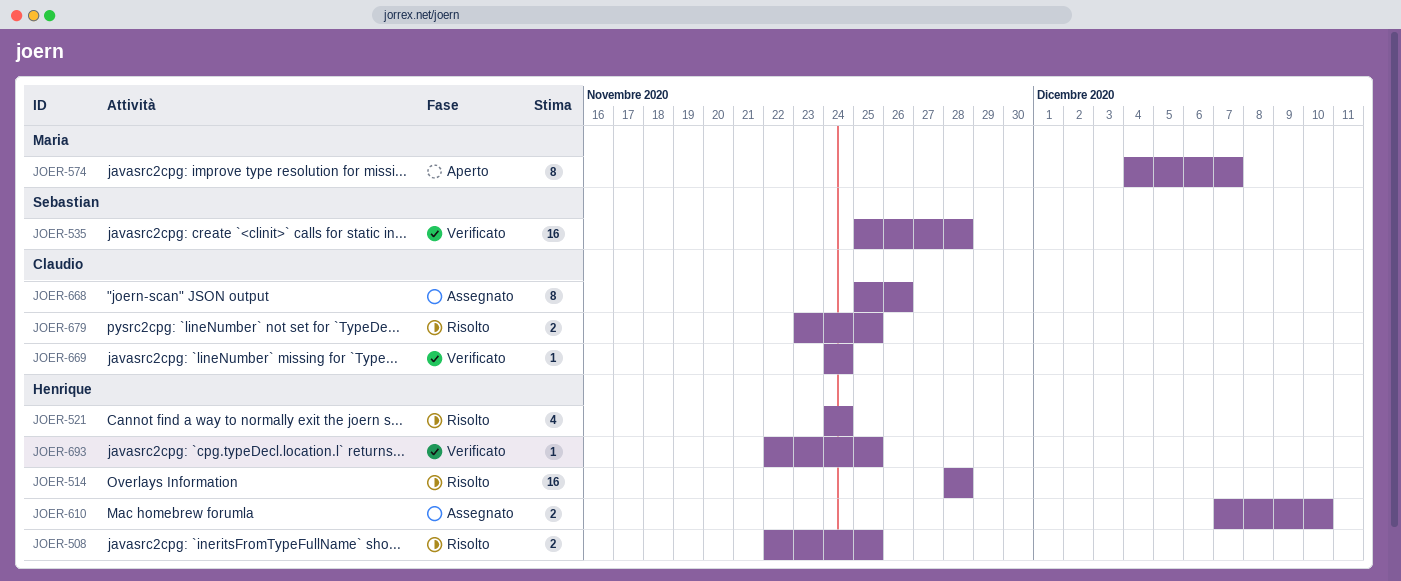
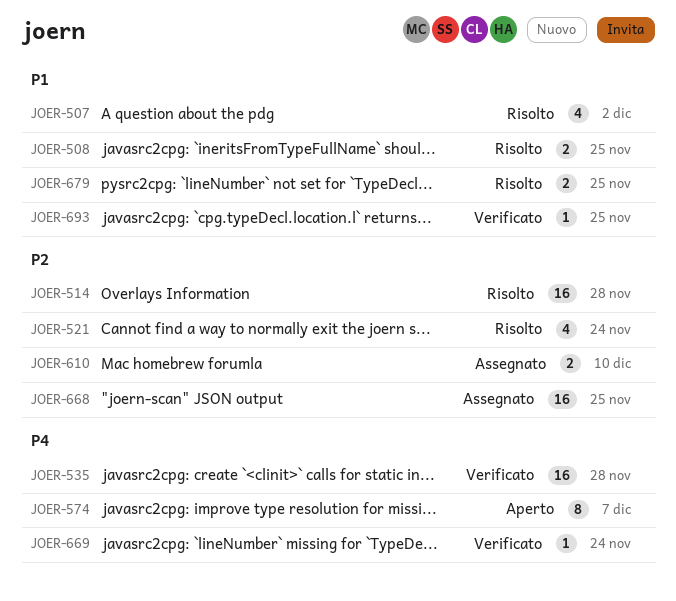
JOER-507: none -> present
JOER-668, estimate: 8 -> 16
JOER-668, due: Nov 26 -> Nov 25

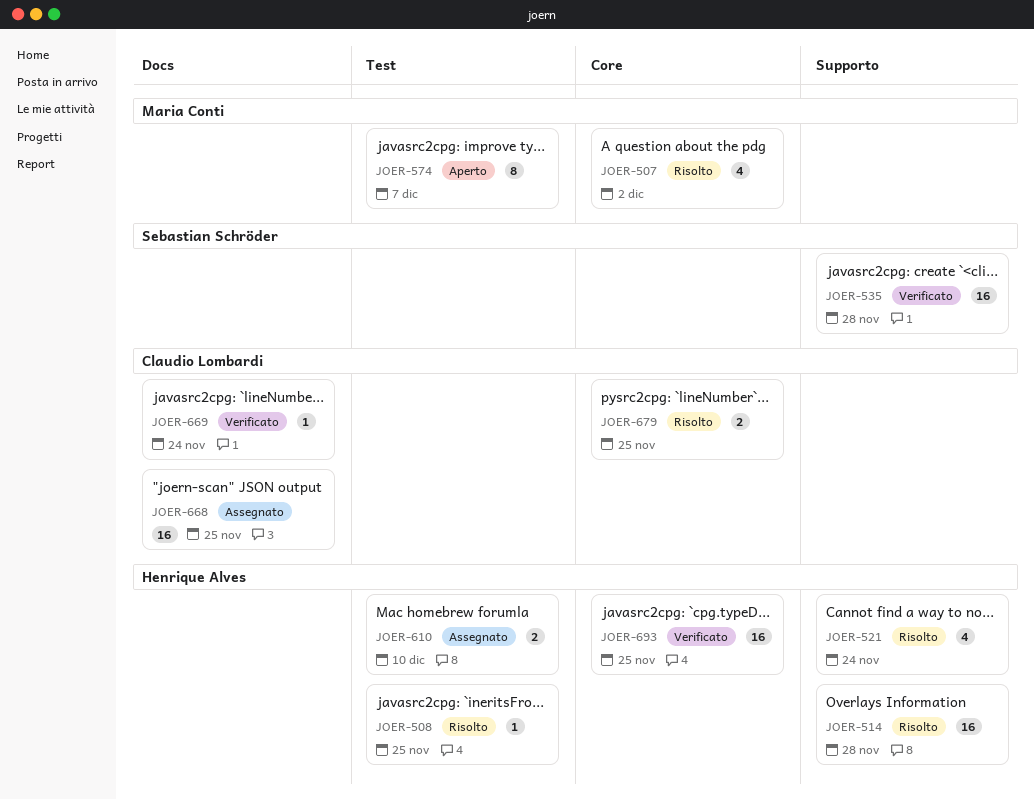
JOER-508, estimate: 2 -> 1
JOER-693, estimate: 1 -> 16

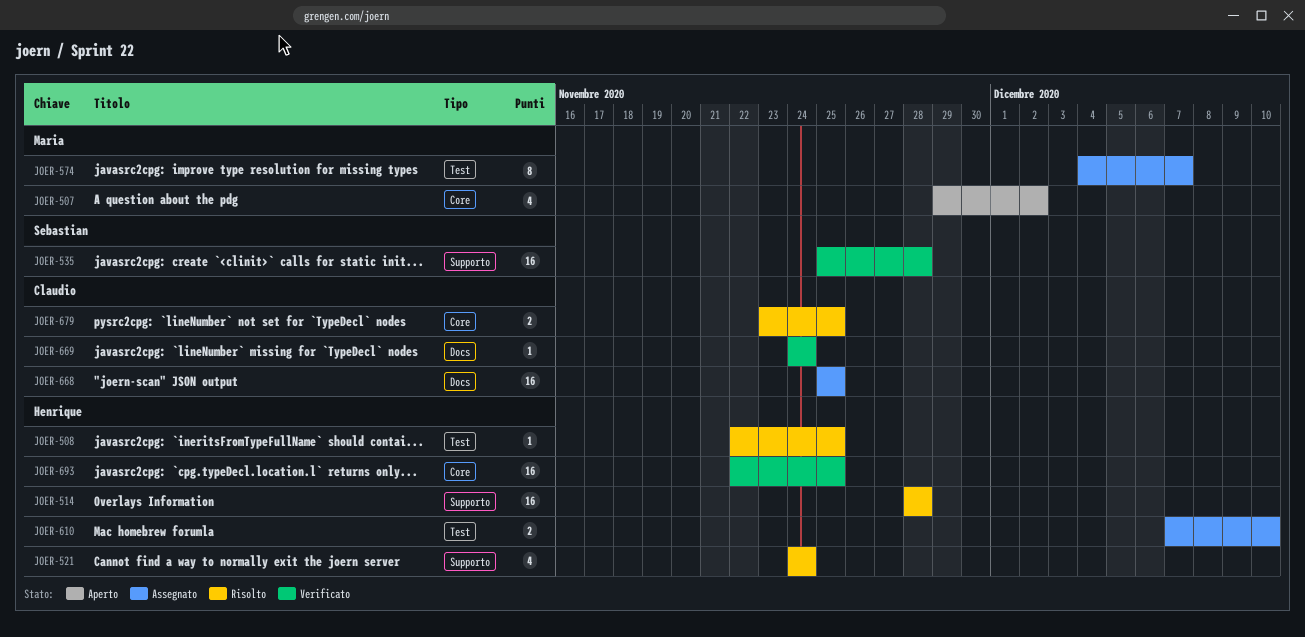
JOER-507, status: Risolto -> Aperto
JOER-574, status: Aperto -> Assegnato

